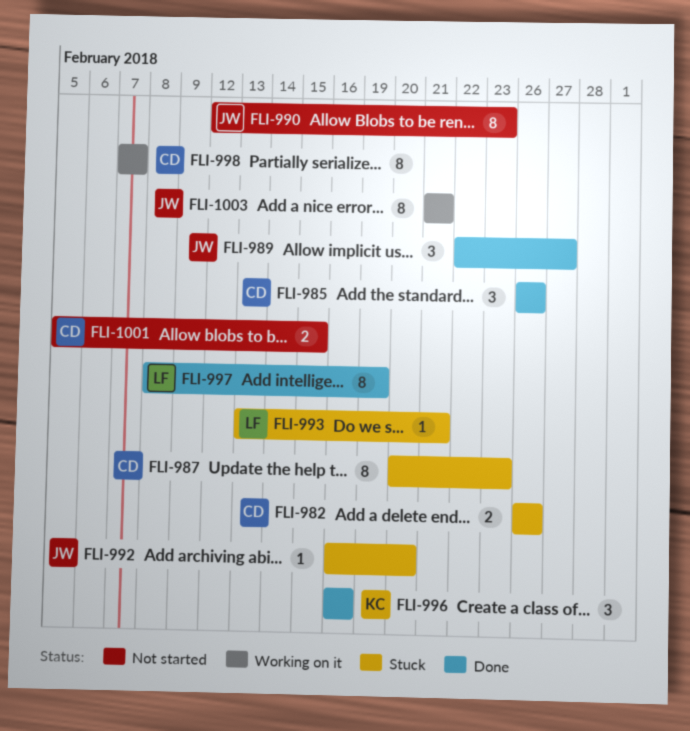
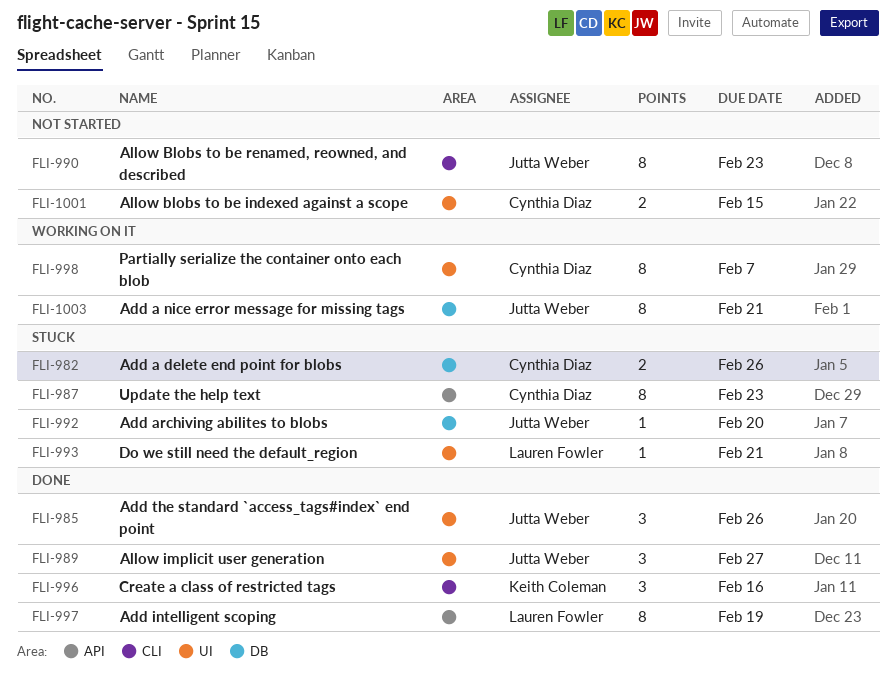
FLI-985, owner: Cynthia Diaz -> Jutta Weber

